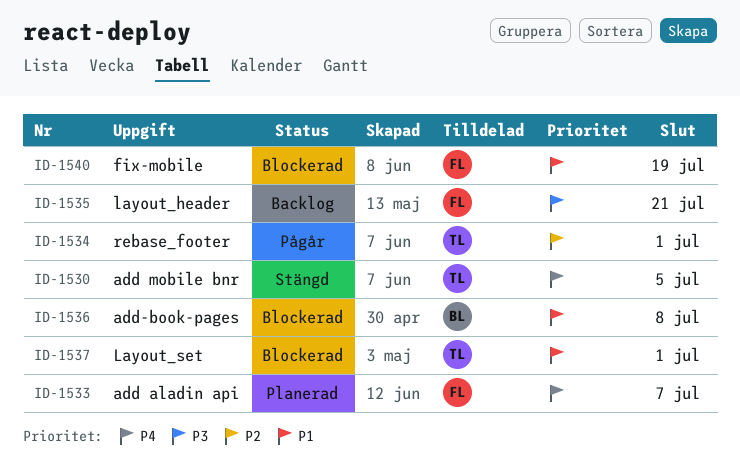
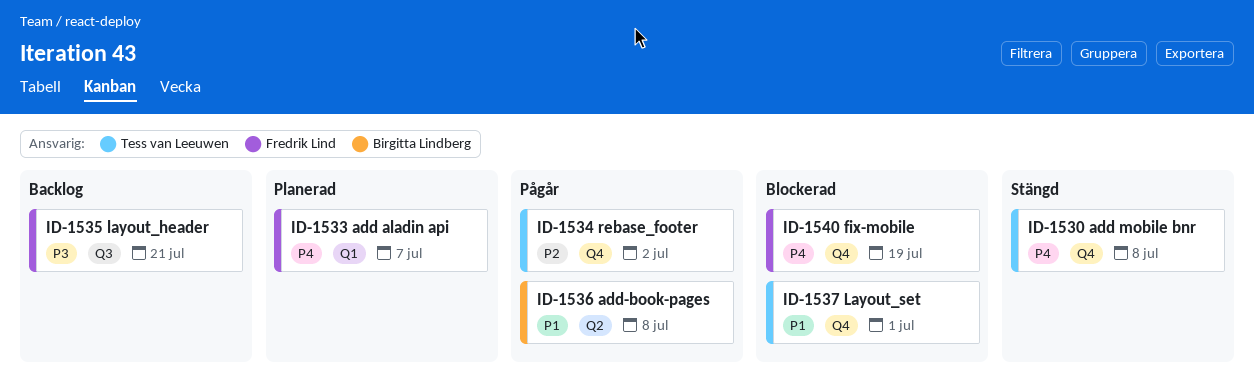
ID-1530, due: Jul 5 -> Jul 8
ID-1534, due: Jul 1 -> Jul 2
ID-1536, status: Blockerad -> Pågår
ID-1540, priority: P1 -> P4

